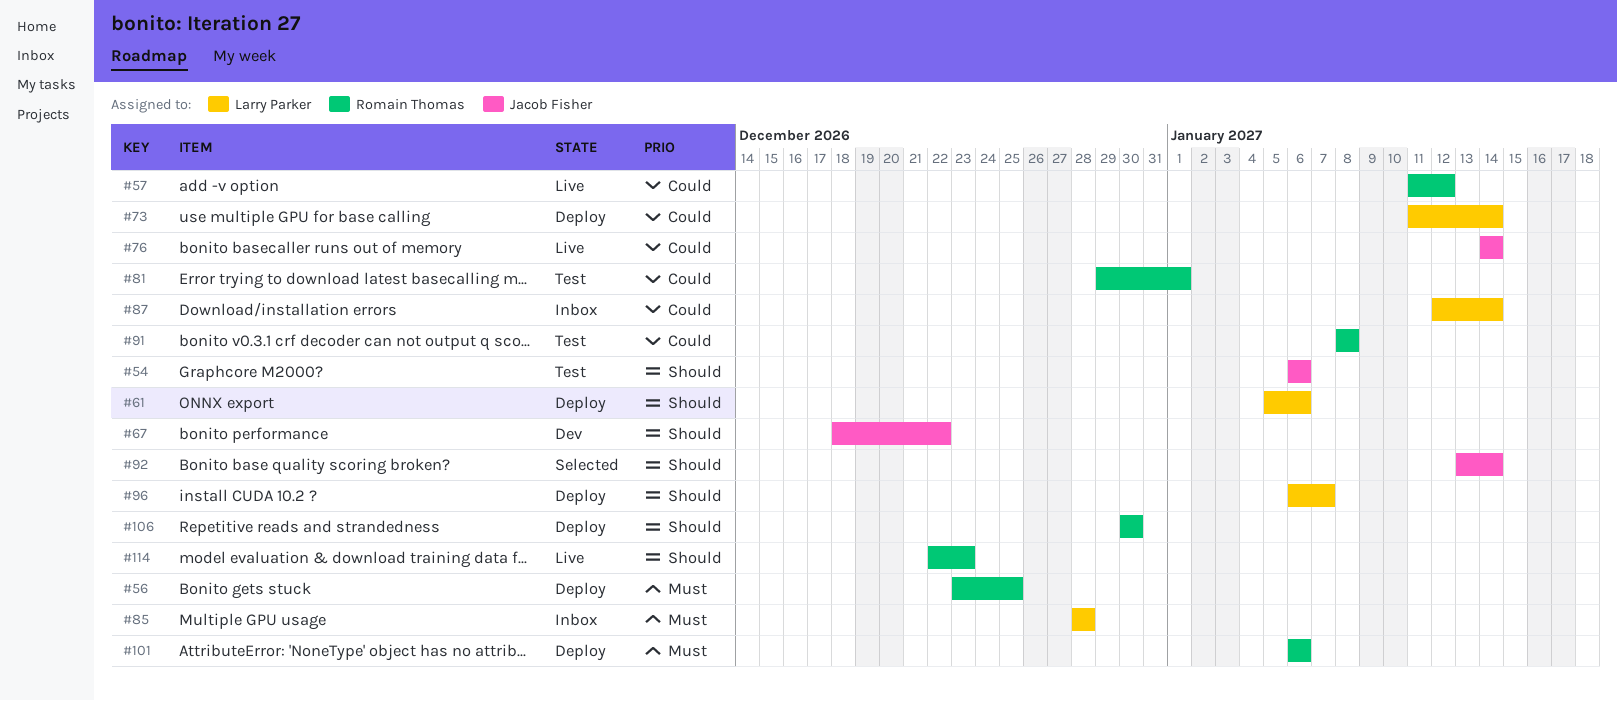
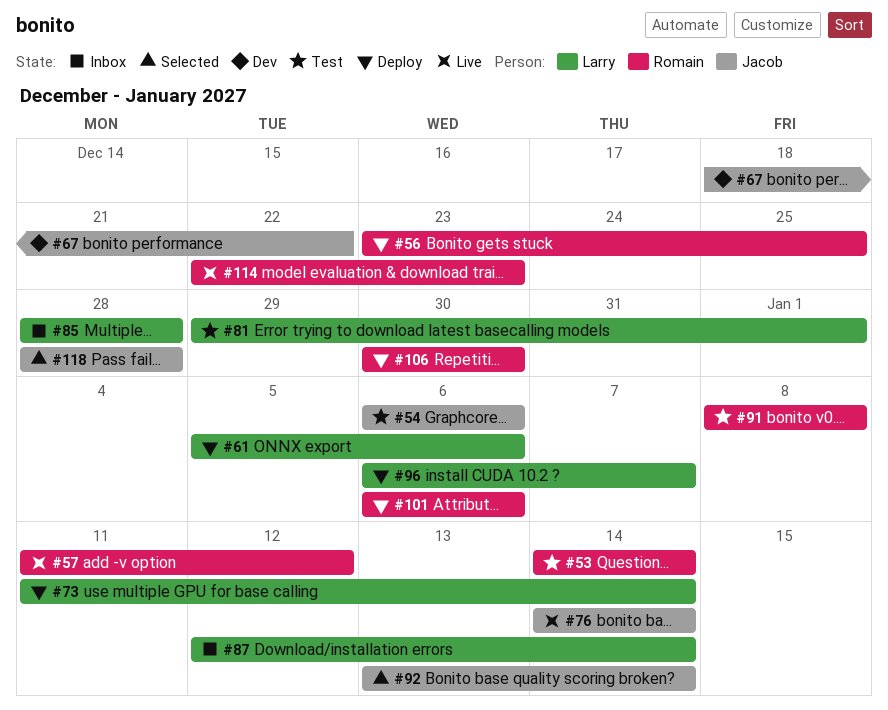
#53: none -> present
#81, owner: Romain Thomas -> Larry Parker
#118: none -> present

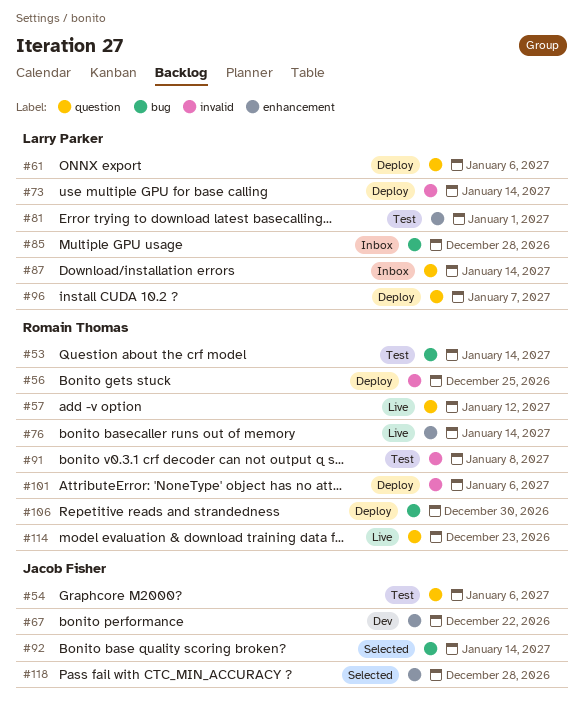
#76, owner: Jacob Fisher -> Romain Thomas

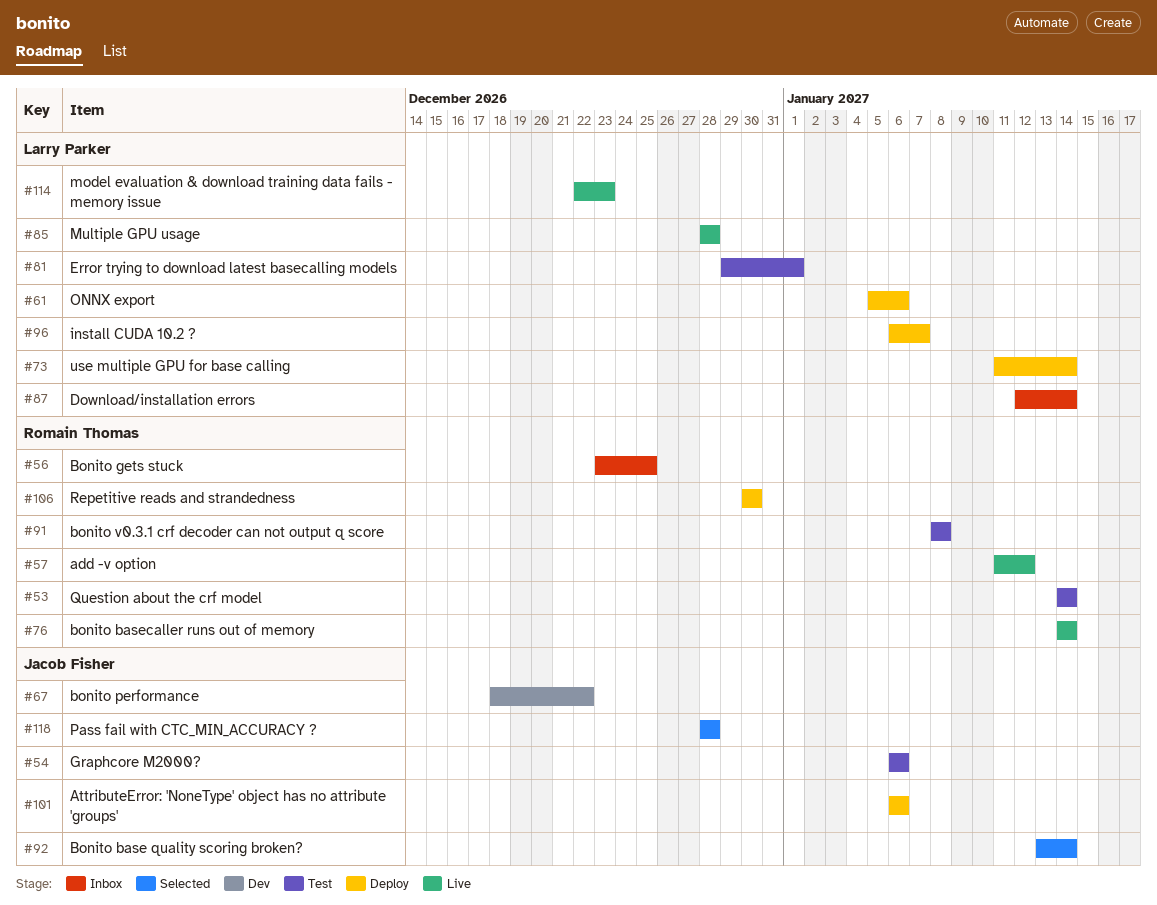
#56, status: Deploy -> Inbox
#85, status: Inbox -> Live
#101, owner: Romain Thomas -> Jacob Fisher
#114, owner: Romain Thomas -> Larry Parker

